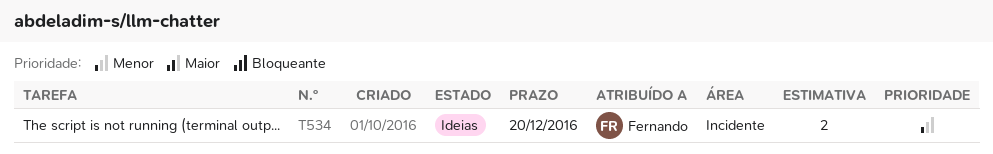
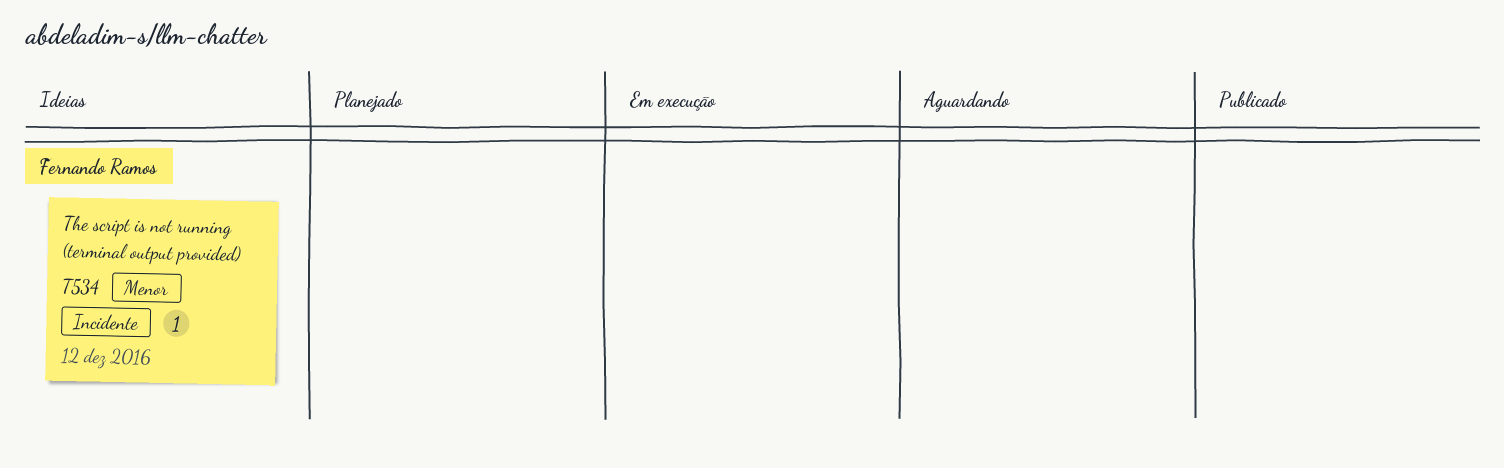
T534, estimate: 2 -> 1
T534, due: Dec 20 -> Dec 12

